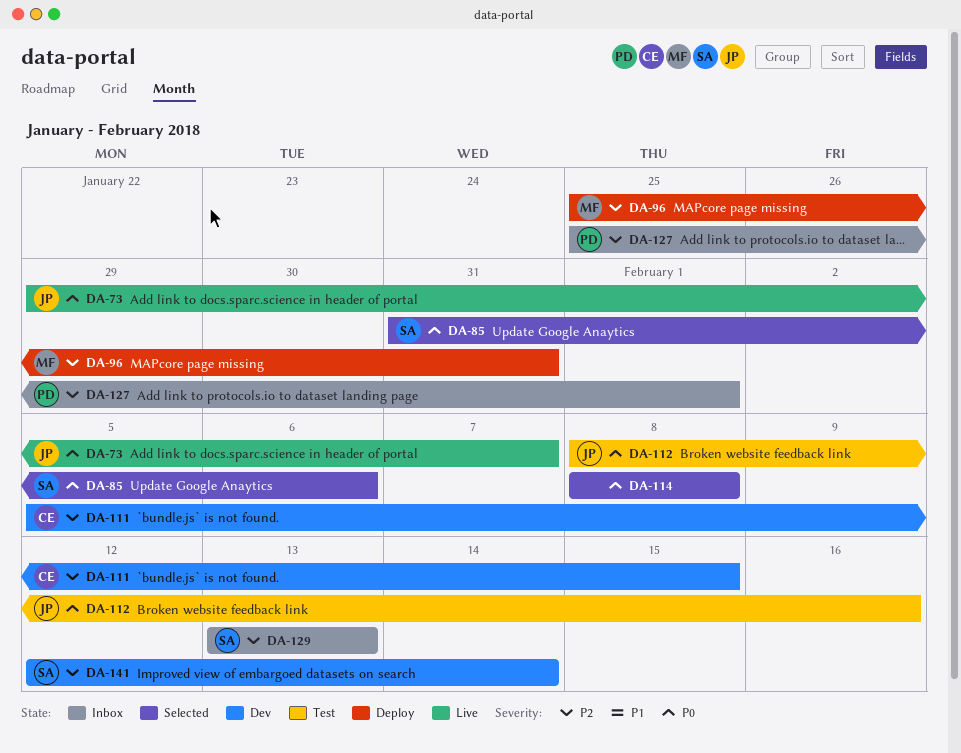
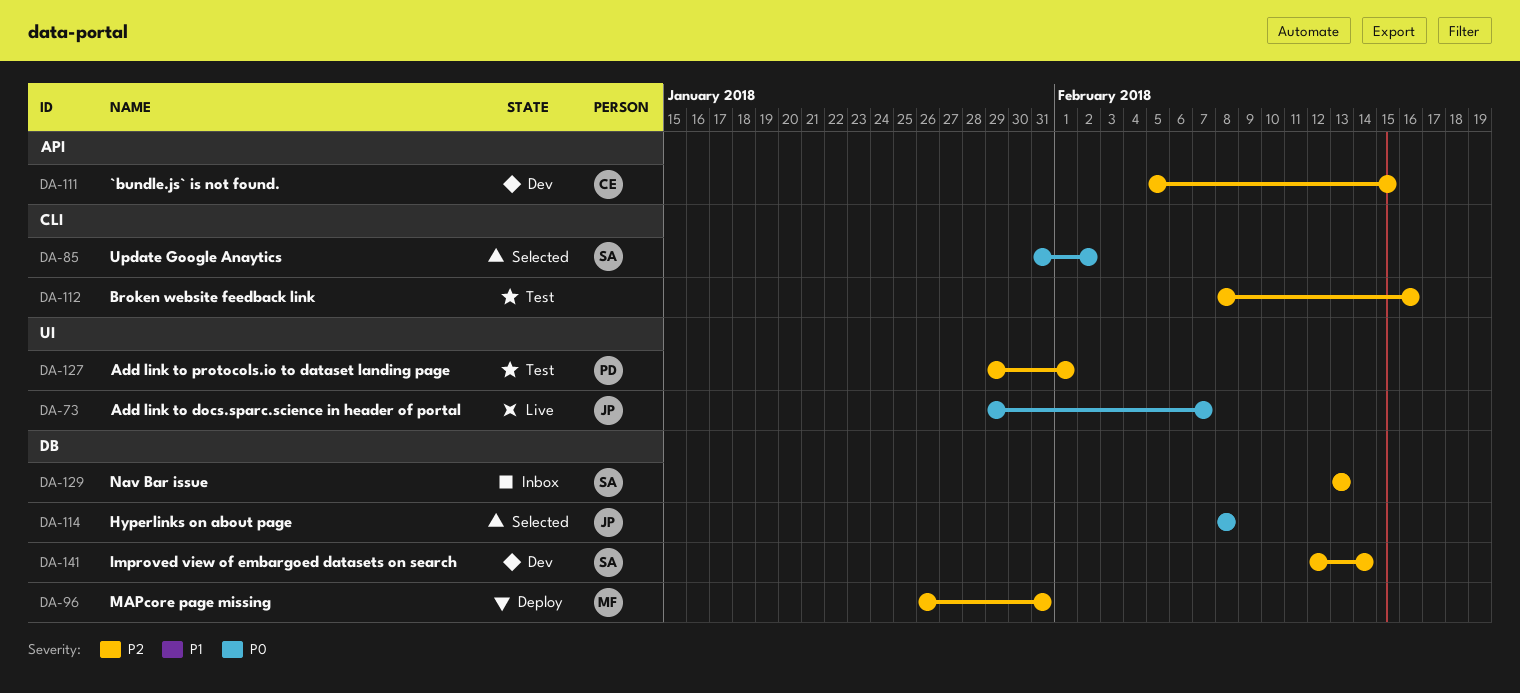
DA-85, due: Feb 6 -> Feb 2
DA-96, start: Jan 25 -> Jan 26
DA-112, owner: JP -> none
DA-112, priority: P0 -> P2
DA-114, owner: none -> JP
DA-127, status: Inbox -> Test
DA-127, start: Jan 25 -> Jan 29

